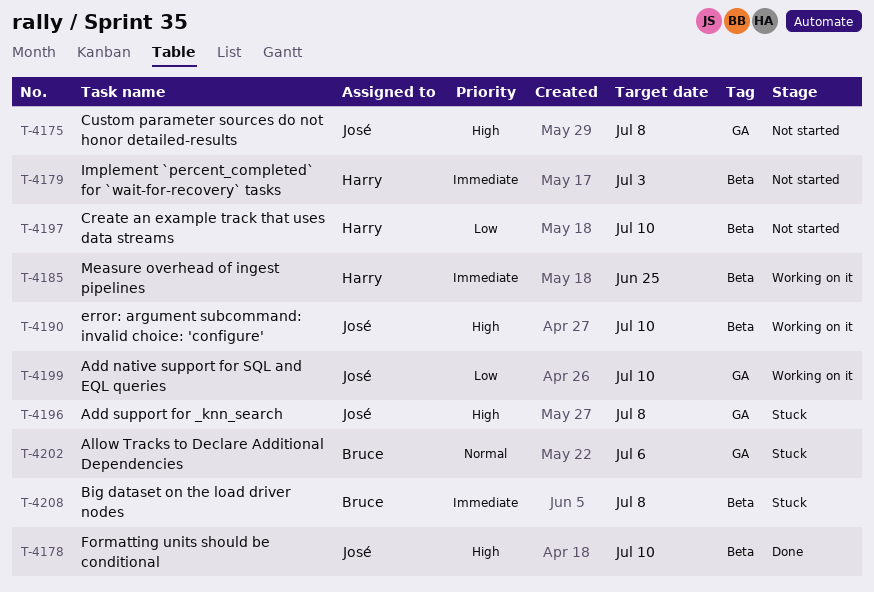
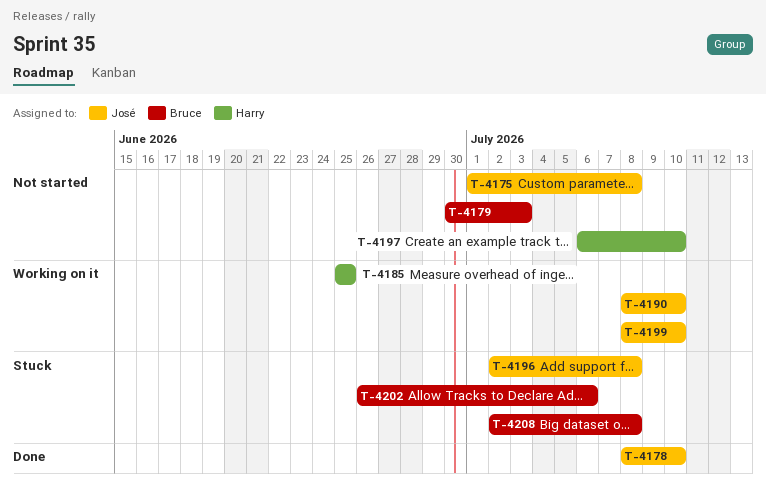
T-4179, owner: Harry -> Bruce

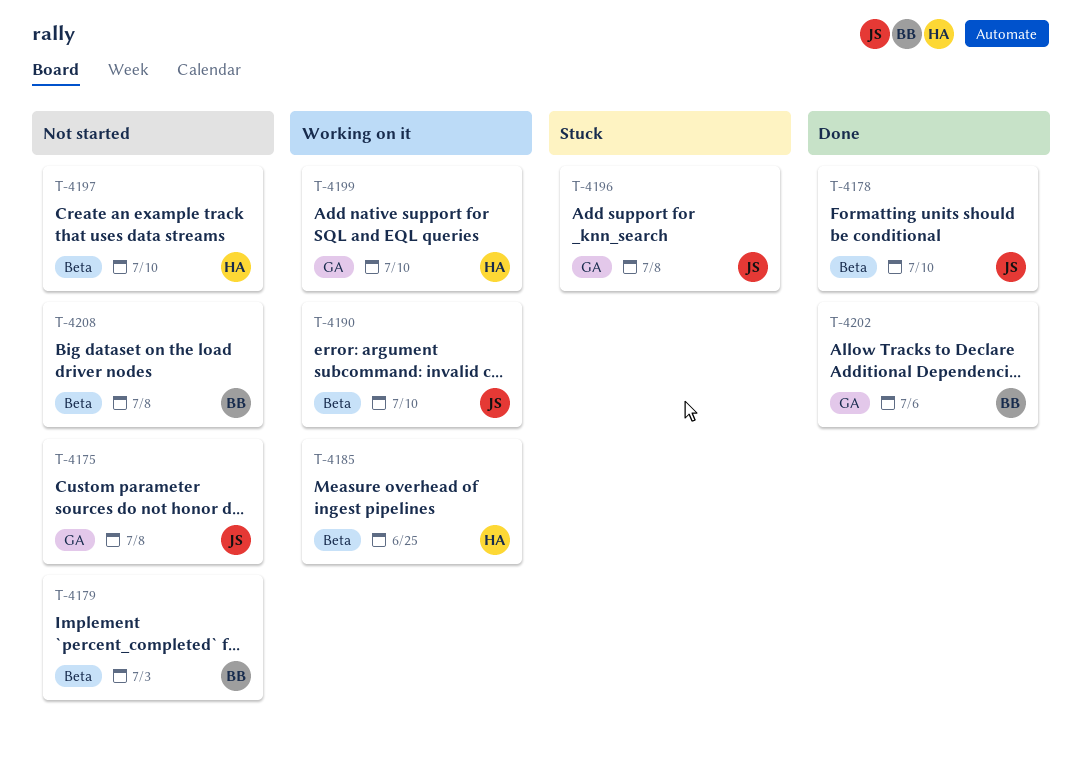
T-4199, owner: José -> Harry
T-4202, status: Stuck -> Done
T-4208, status: Stuck -> Not started

